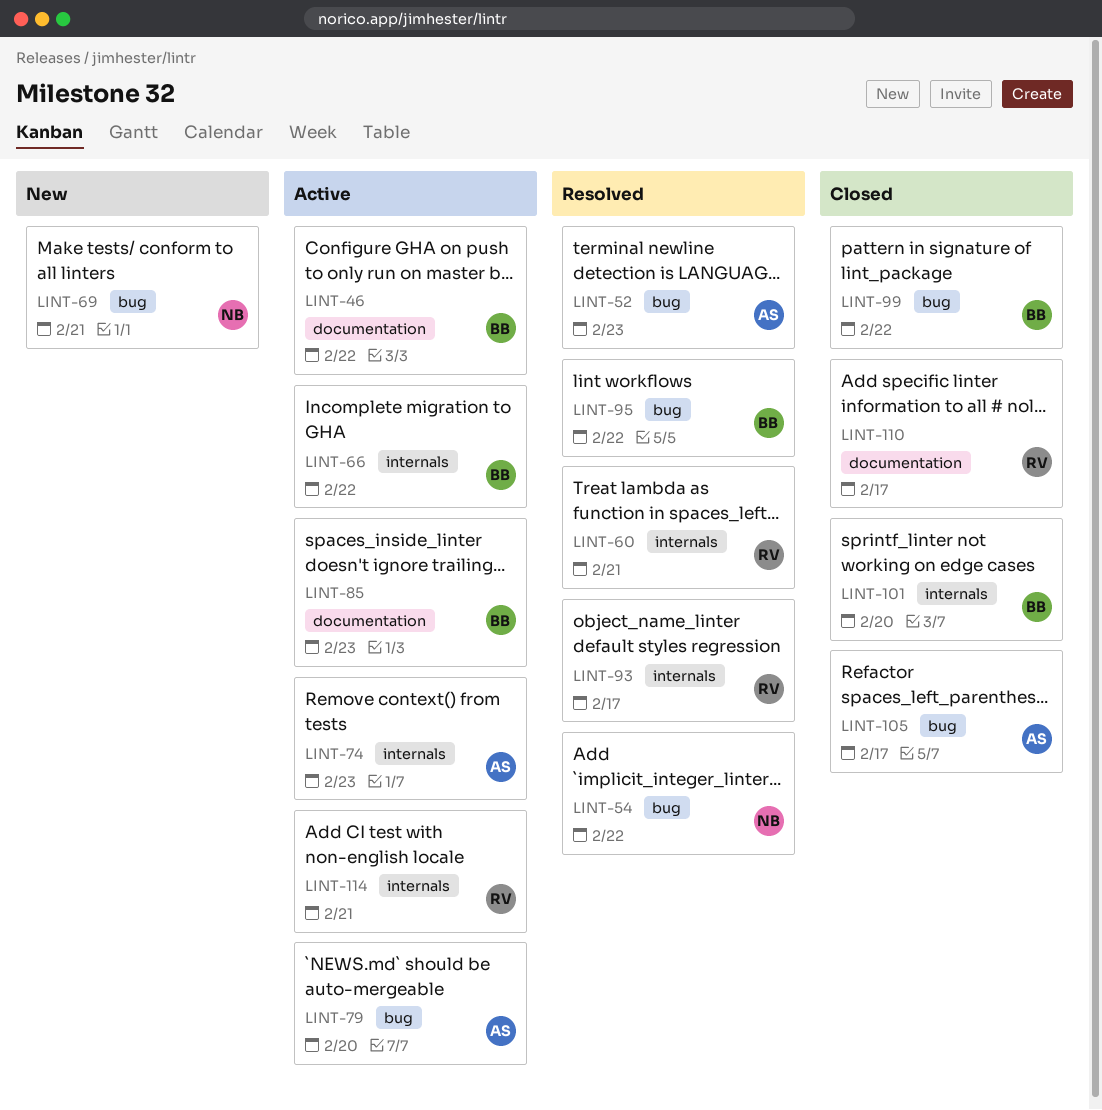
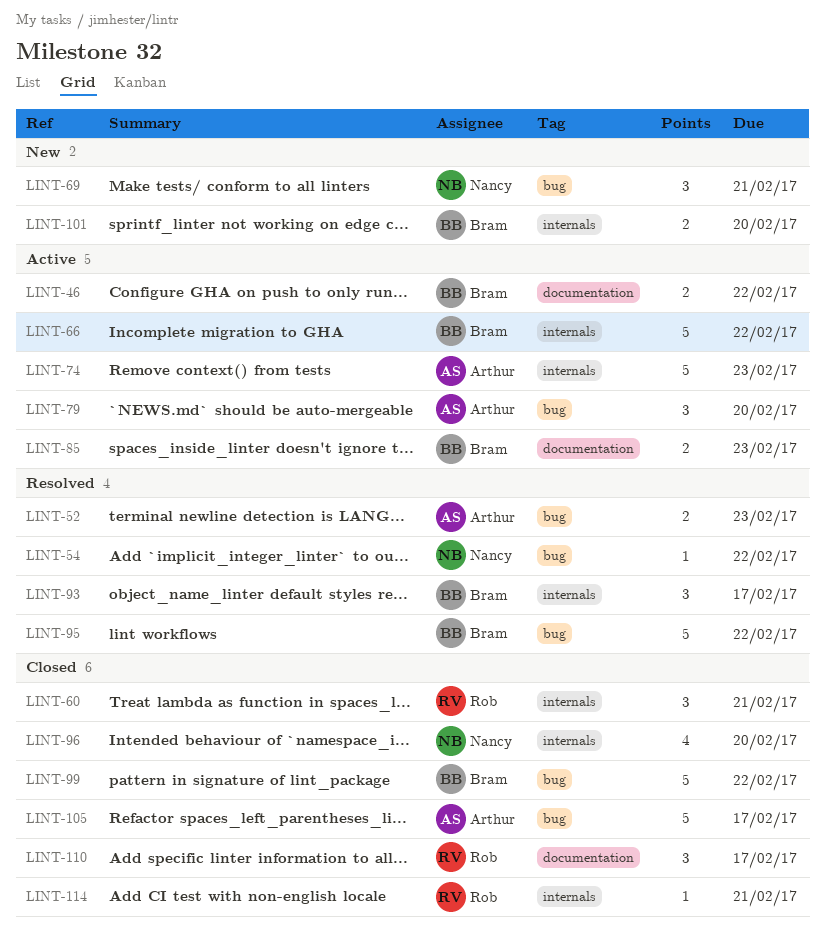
LINT-60, status: Resolved -> Closed
LINT-93, owner: Rob -> Bram
LINT-96: none -> present
LINT-101, status: Closed -> New
LINT-114, status: Active -> Closed

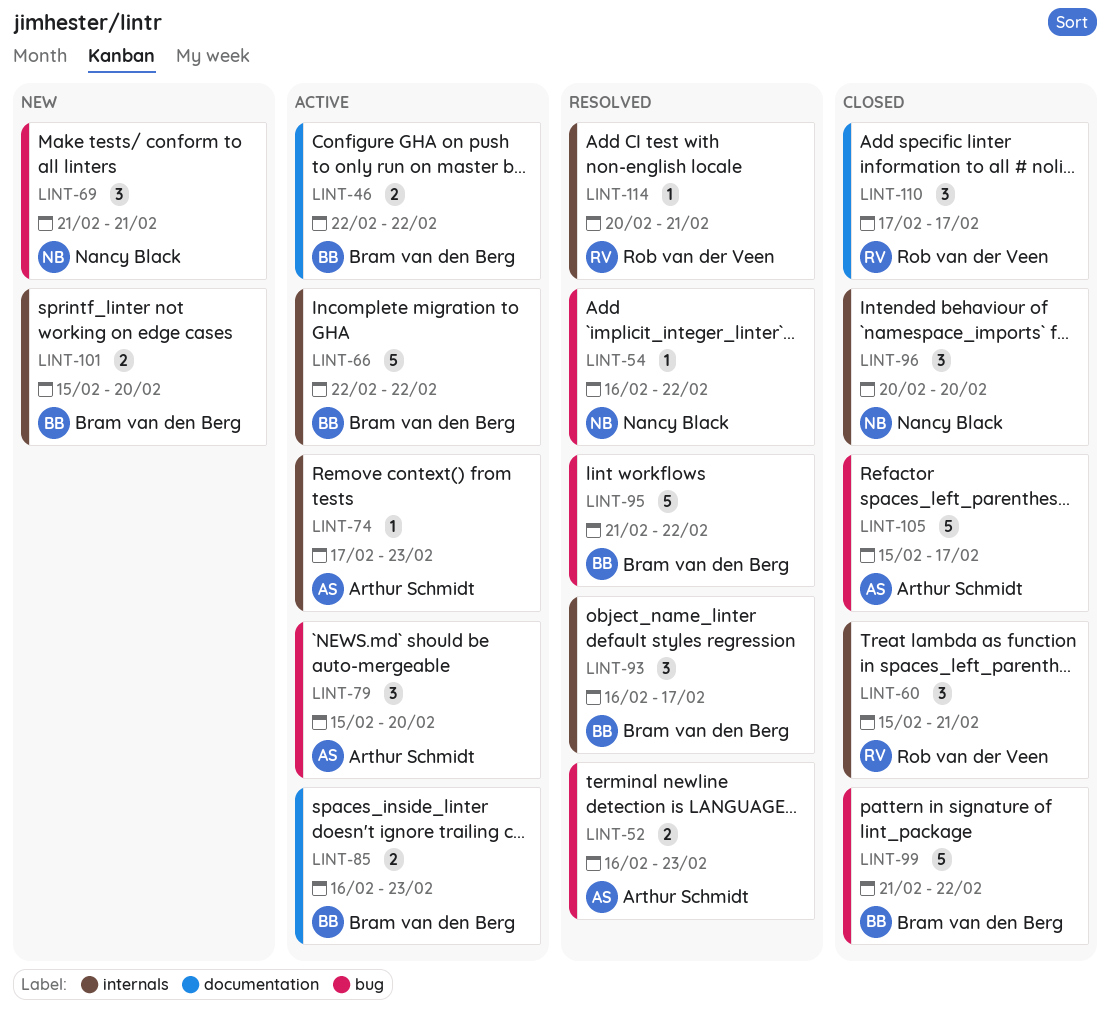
LINT-74, estimate: 5 -> 1
LINT-96, estimate: 4 -> 3
LINT-114, status: Closed -> Resolved

